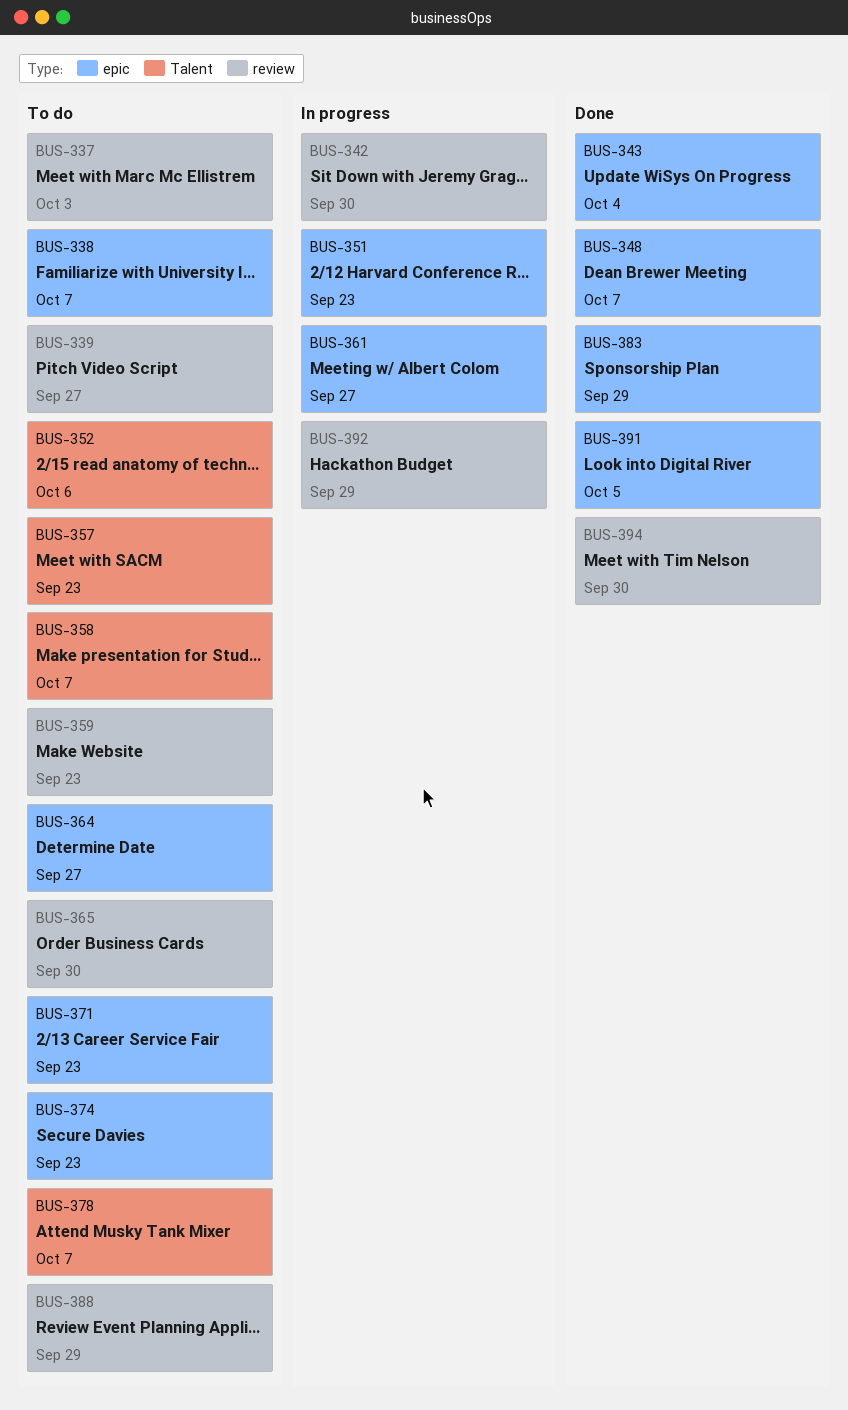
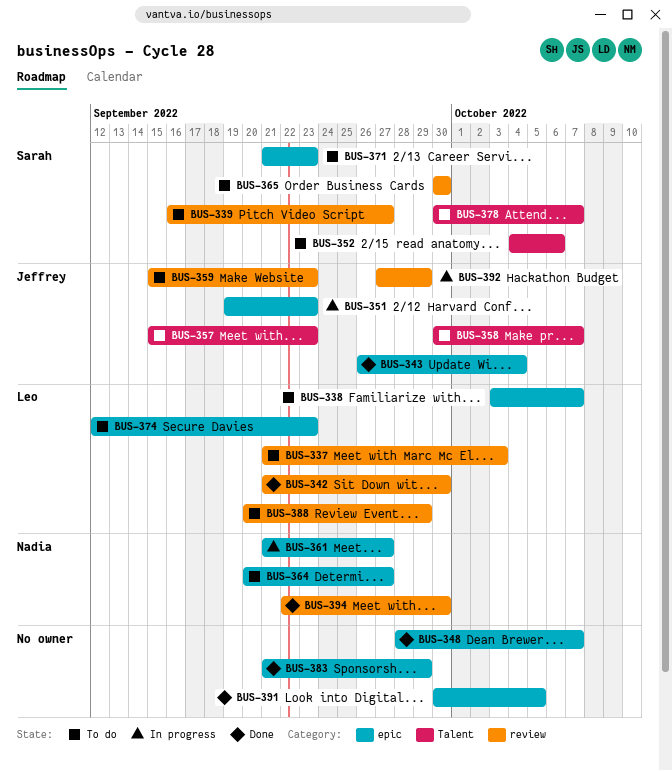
BUS-342, status: In progress -> Done

